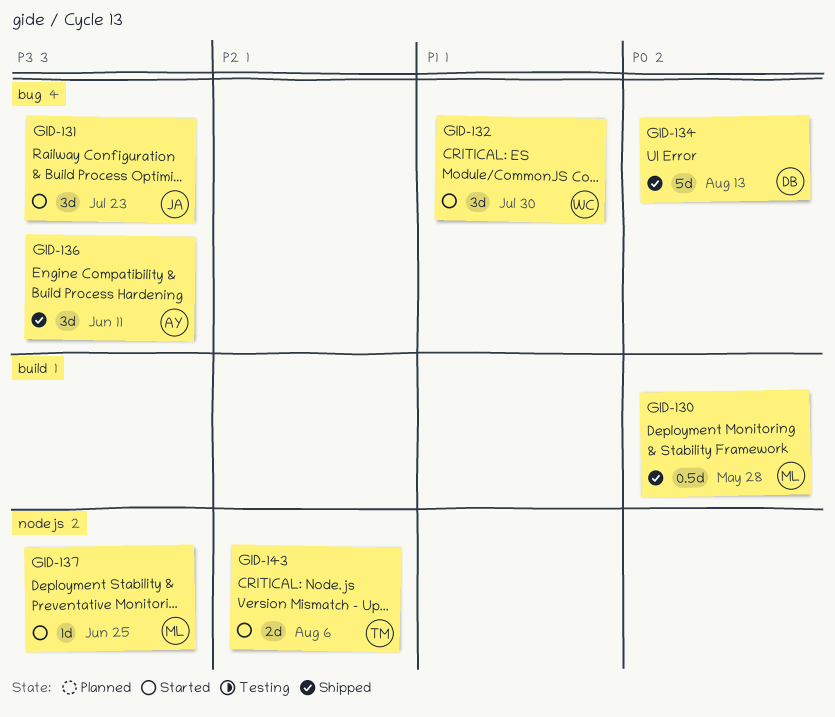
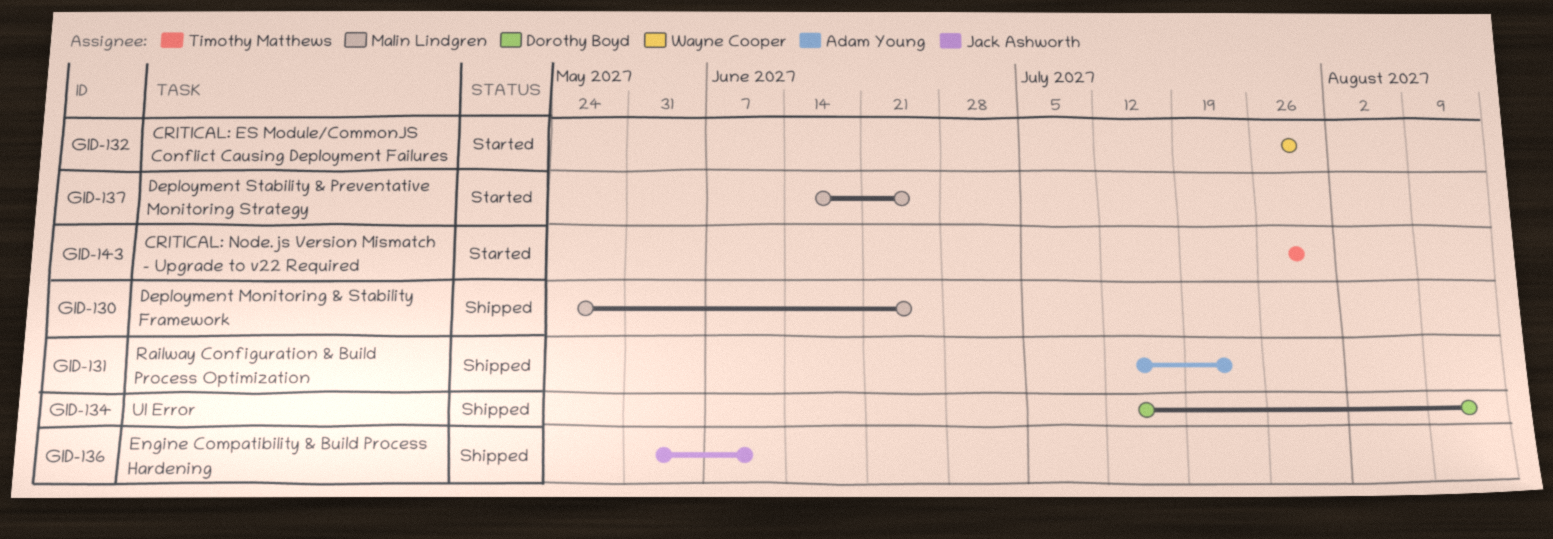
GID-130, due: May 28 -> Jun 25
GID-131, status: Started -> Shipped
GID-131, owner: Jack Ashworth -> Adam Young
GID-136, owner: Adam Young -> Jack Ashworth
GID-143, due: Aug 6 -> Jul 30

